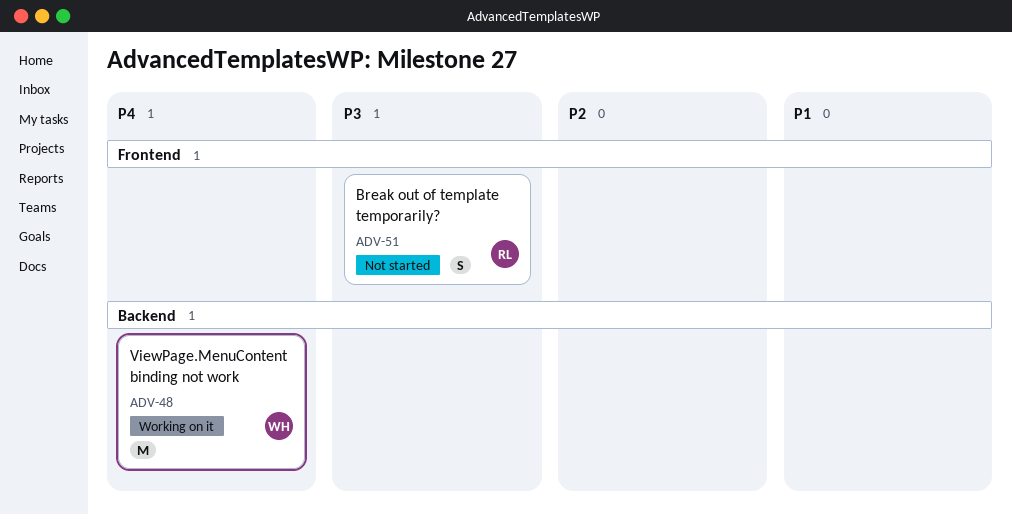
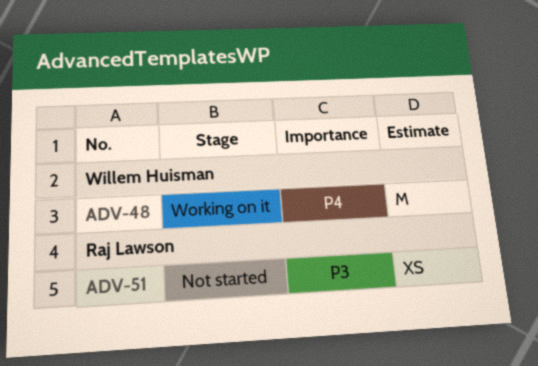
ADV-51, estimate: S -> XS

